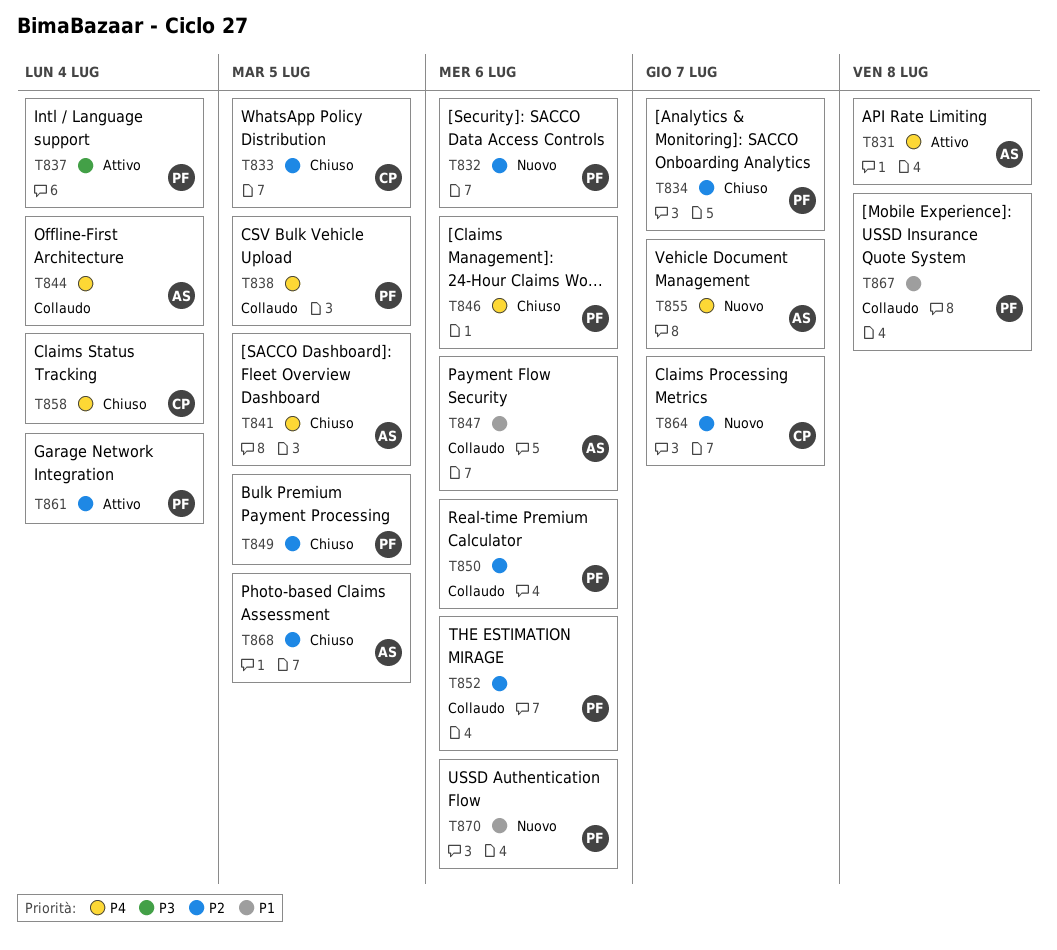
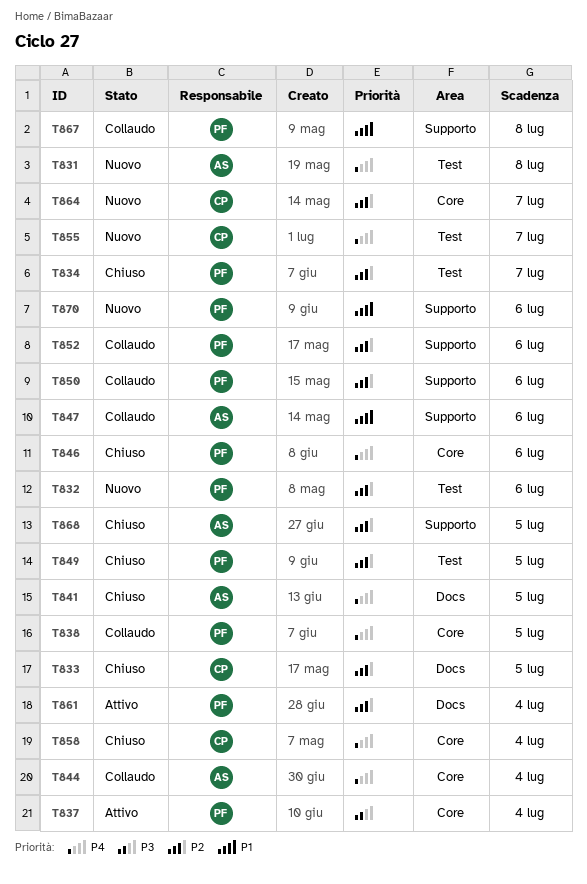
T831, status: Attivo -> Nuovo
T855, owner: AS -> CP

